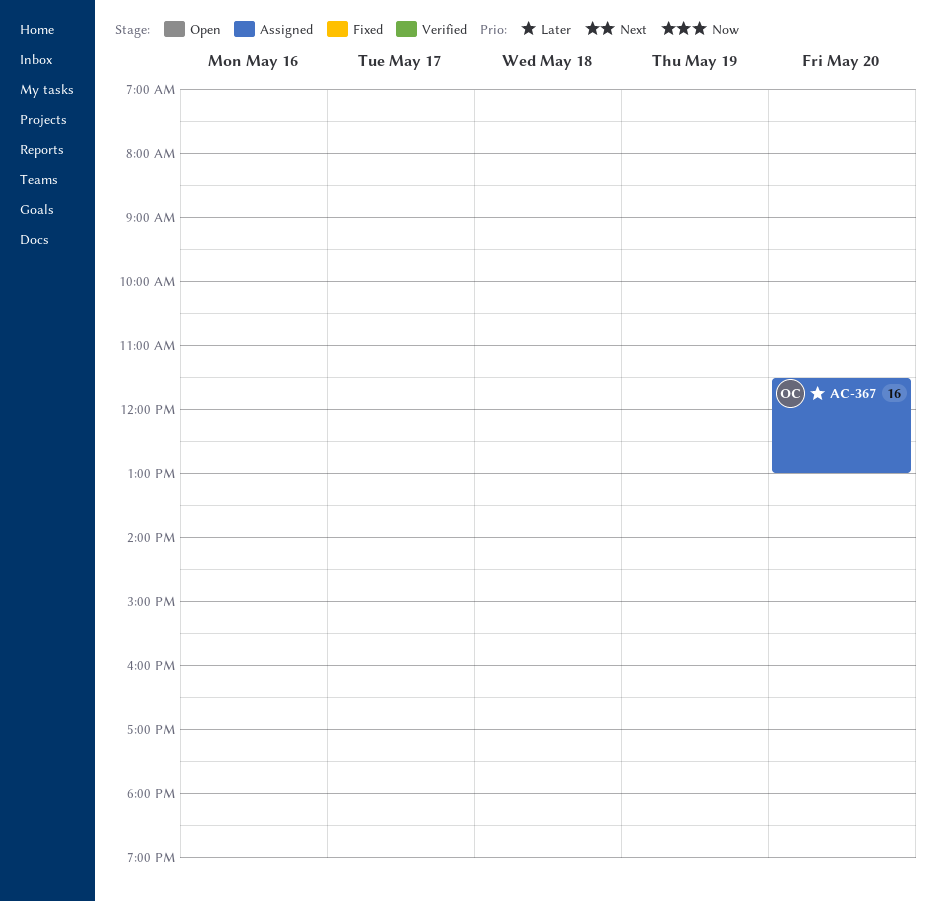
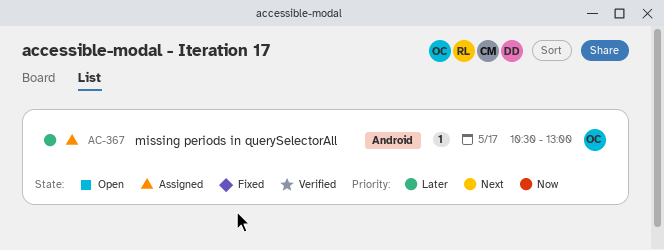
AC-367, estimate: 16 -> 1
AC-367, day: May 20 -> May 17
AC-367, begins: 11:30 -> 10:30

